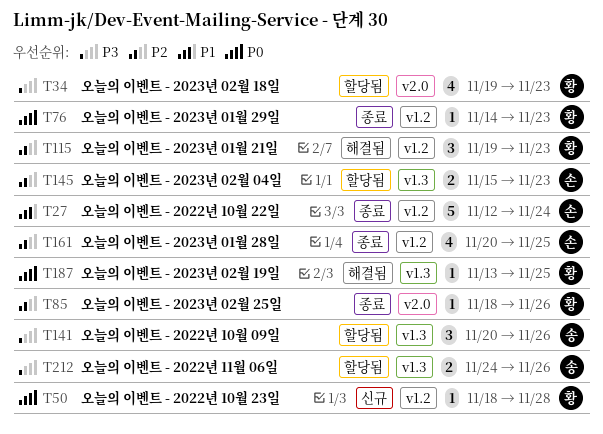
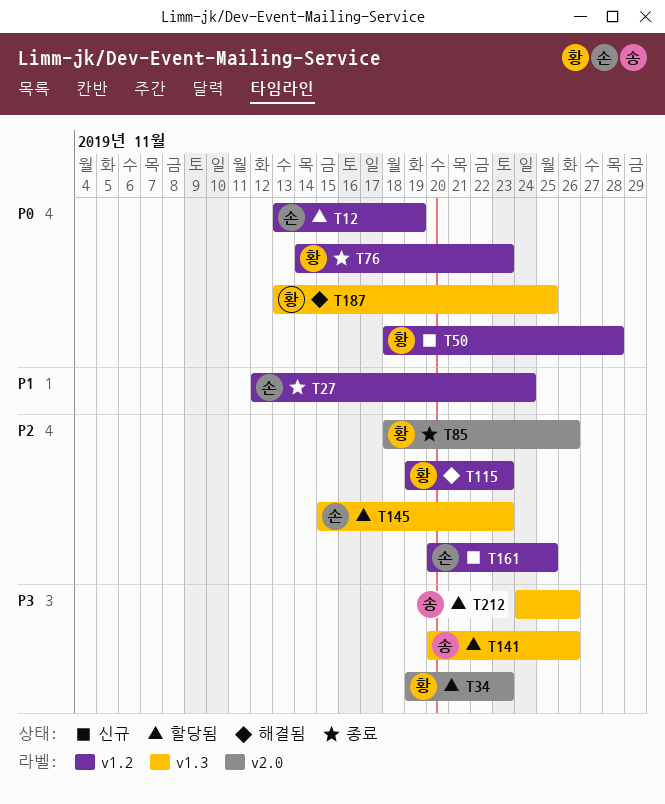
T12: none -> present
T161, status: 종료 -> 신규

